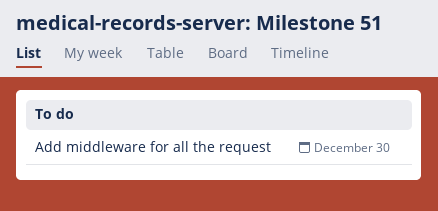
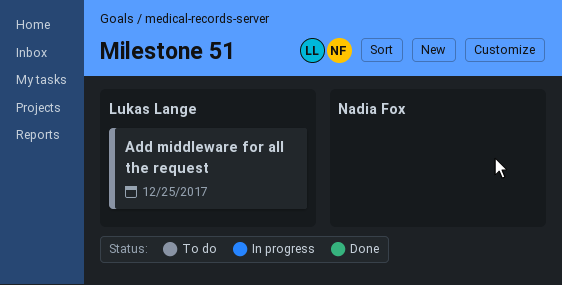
Add middleware for all the request, due: Dec 30 -> Dec 25

